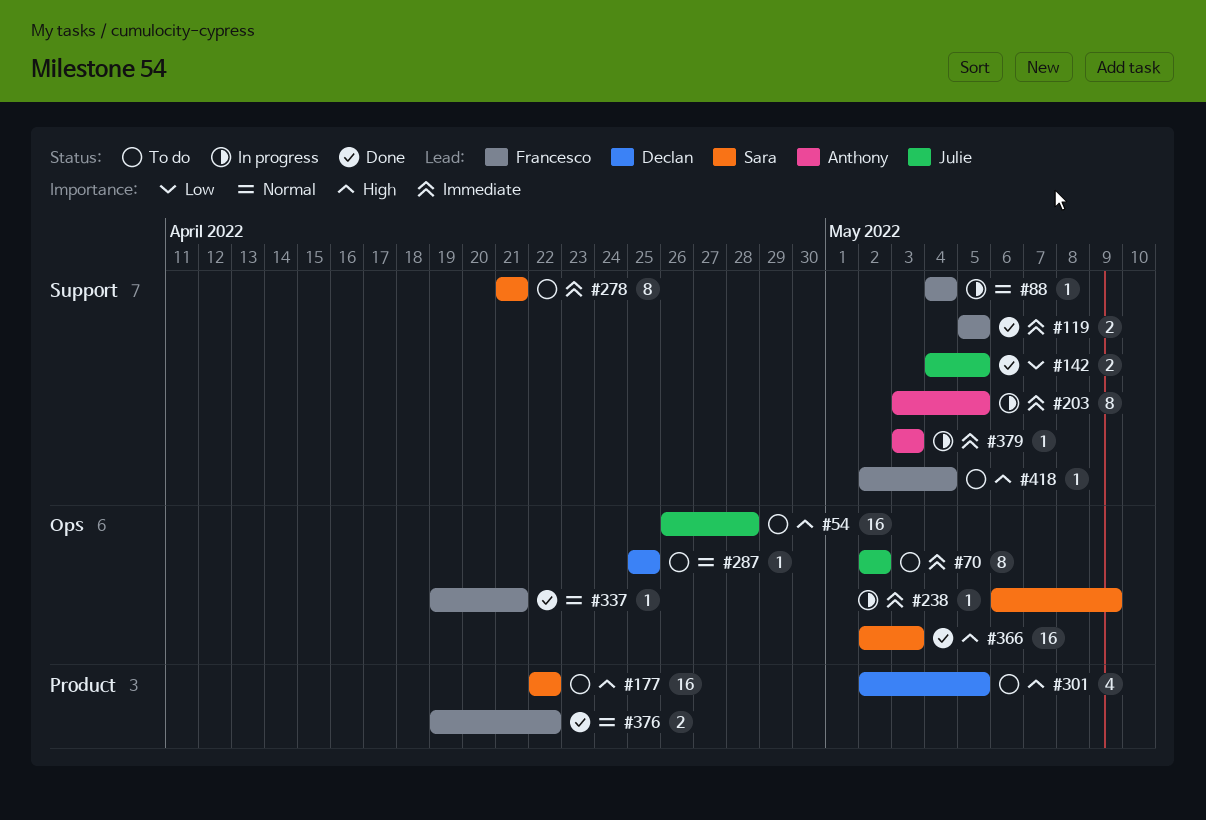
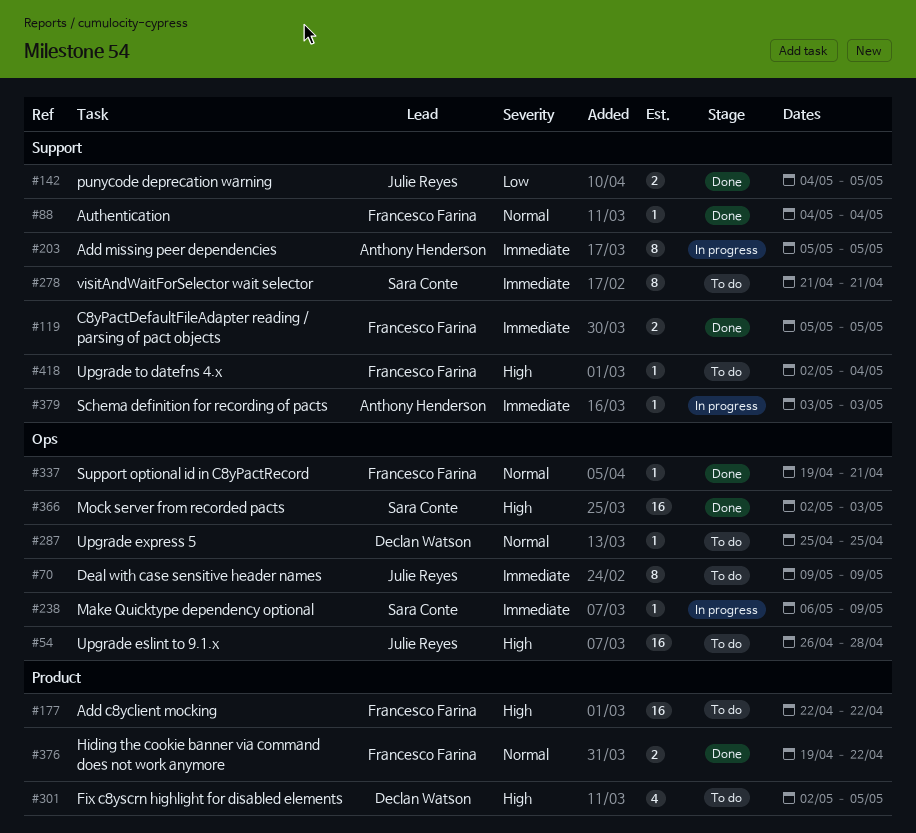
#70, start: May 2 -> May 9
#70, due: May 2 -> May 9
#88, status: In progress -> Done
#177, owner: Sara Conte -> Francesco Farina
#203, start: May 3 -> May 5

